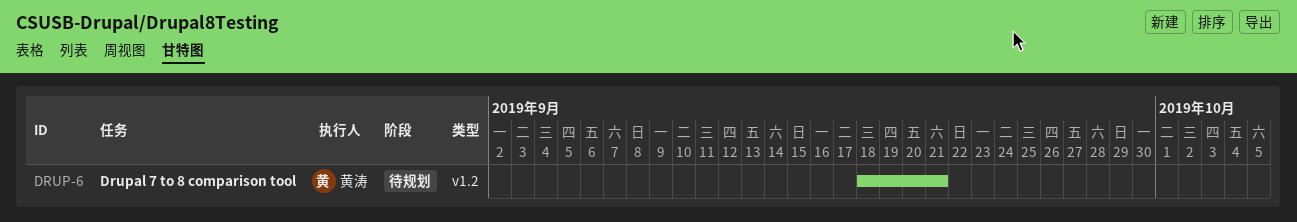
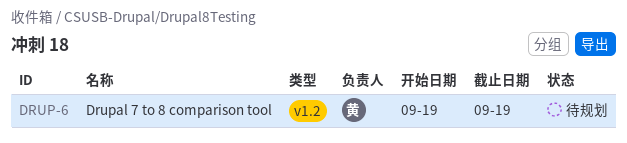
DRUP-6, start: Sep 18 -> Sep 19
DRUP-6, due: Sep 21 -> Sep 19

